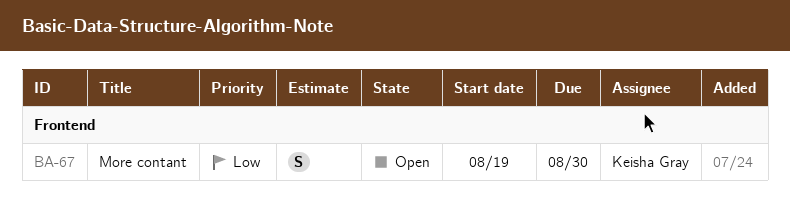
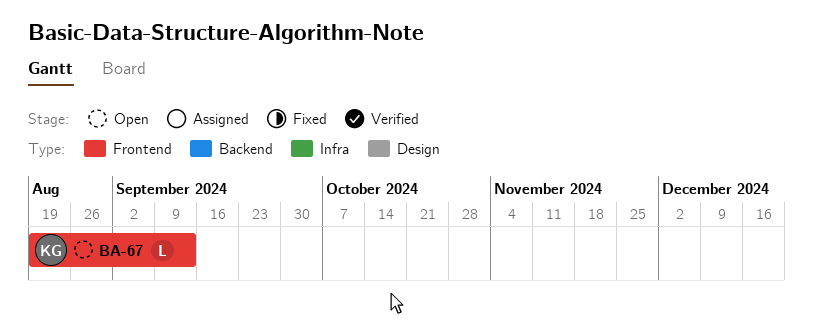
BA-67, estimate: S -> L
BA-67, due: Aug 30 -> Sep 13

